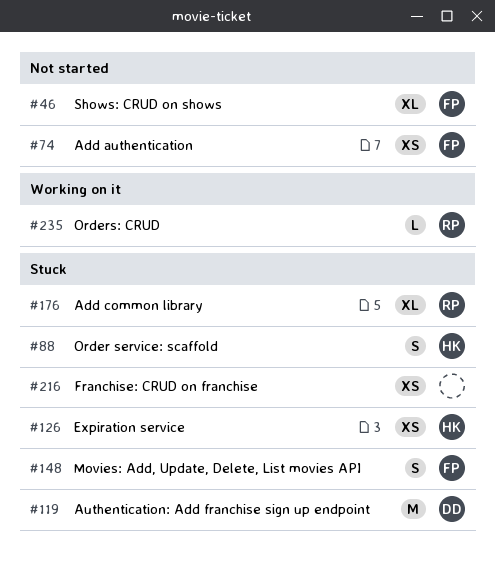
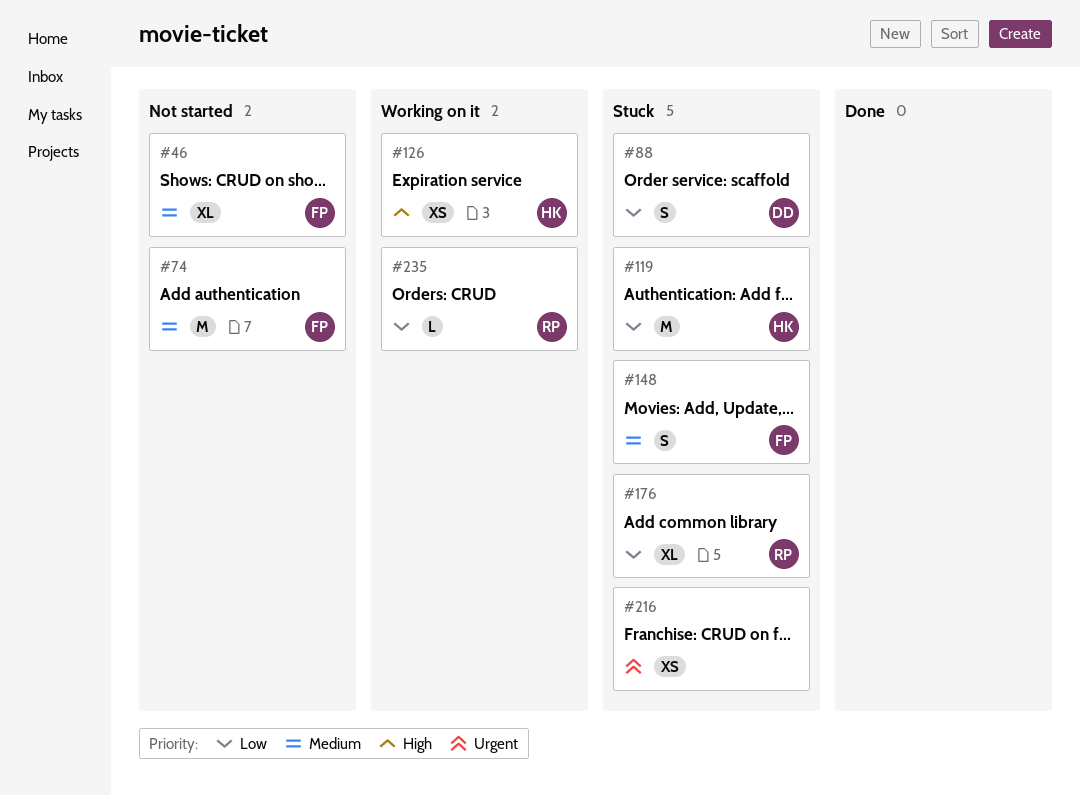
#74, estimate: XS -> M
#88, owner: HK -> DD
#119, owner: DD -> HK
#126, status: Stuck -> Working on it

